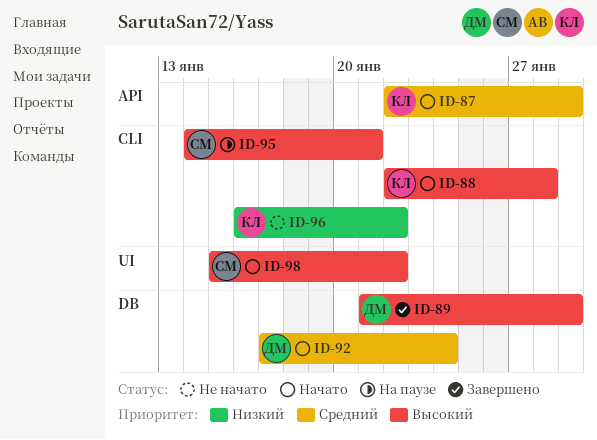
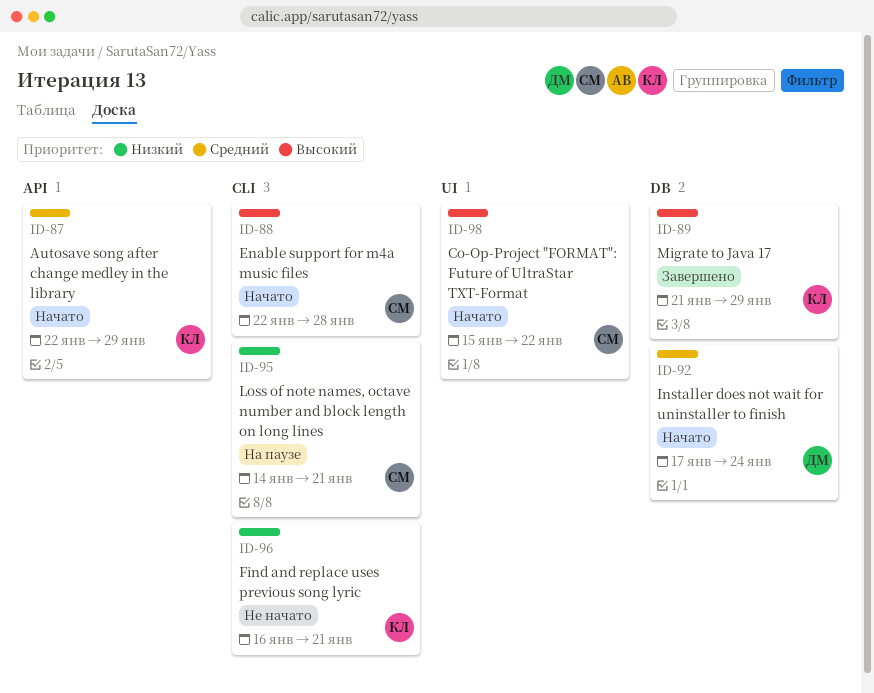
ID-88, owner: КЛ -> СМ
ID-89, owner: ДМ -> КЛ
ID-95, priority: Высокий -> Низкий
ID-96, due: Jan 22 -> Jan 21

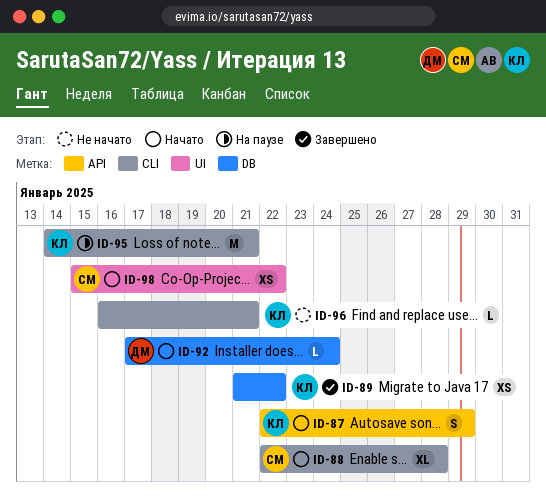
ID-89, due: Jan 29 -> Jan 22
ID-95, owner: СМ -> КЛ

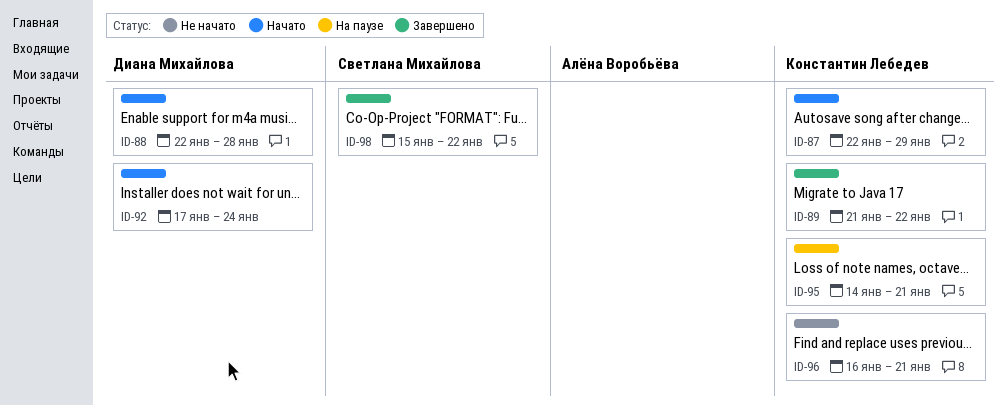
ID-88, owner: Светлана Михайлова -> Диана Михайлова
ID-98, status: Начато -> Завершено

